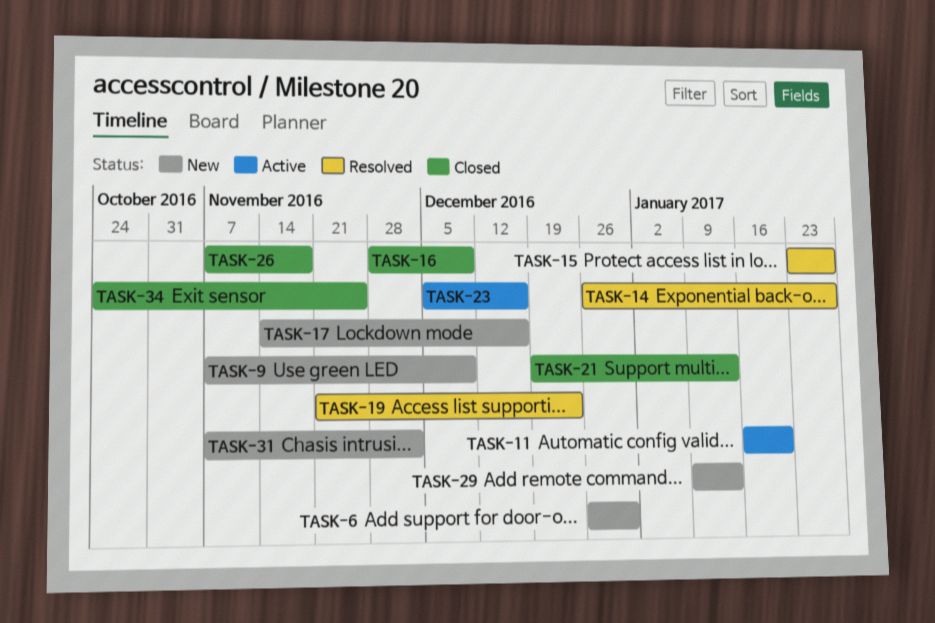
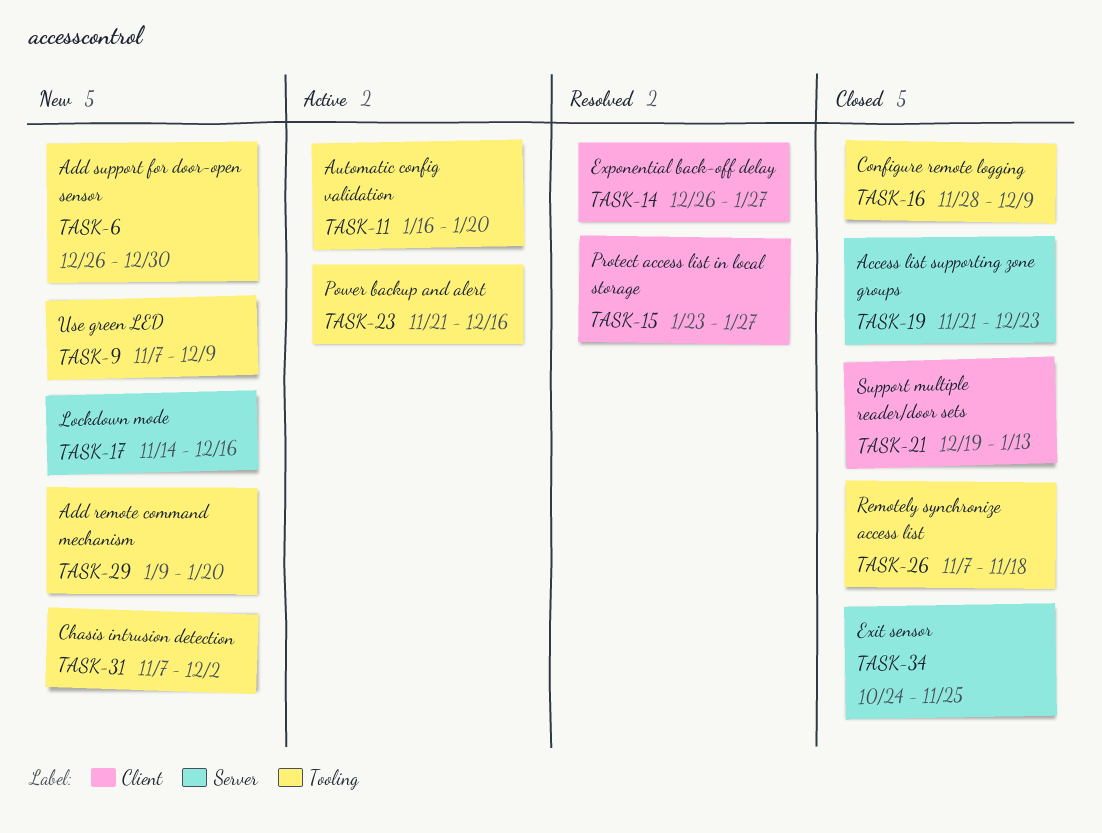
TASK-19, status: Resolved -> Closed
TASK-23, start: Dec 5 -> Nov 21
TASK-29, due: Jan 13 -> Jan 20

